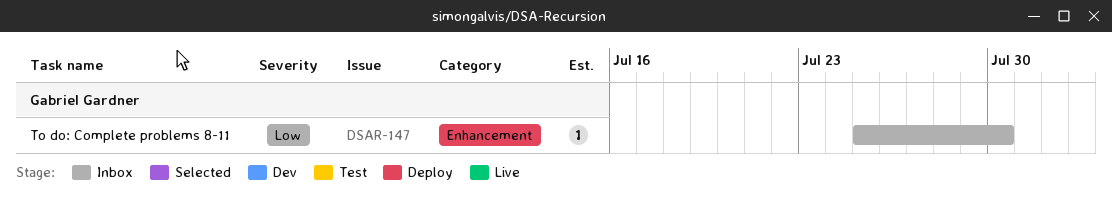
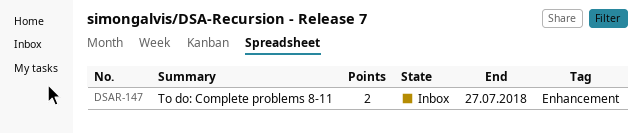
DSAR-147, estimate: 1 -> 2
DSAR-147, due: Jul 30 -> Jul 27

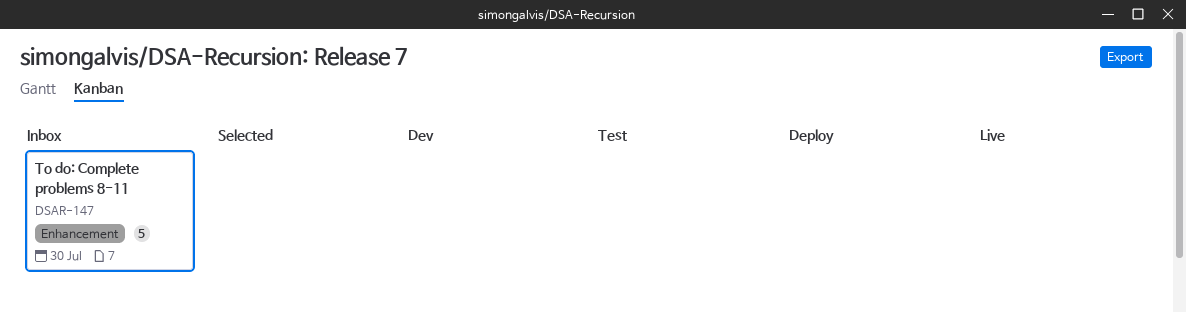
DSAR-147, estimate: 2 -> 5
DSAR-147, due: Jul 27 -> Jul 30

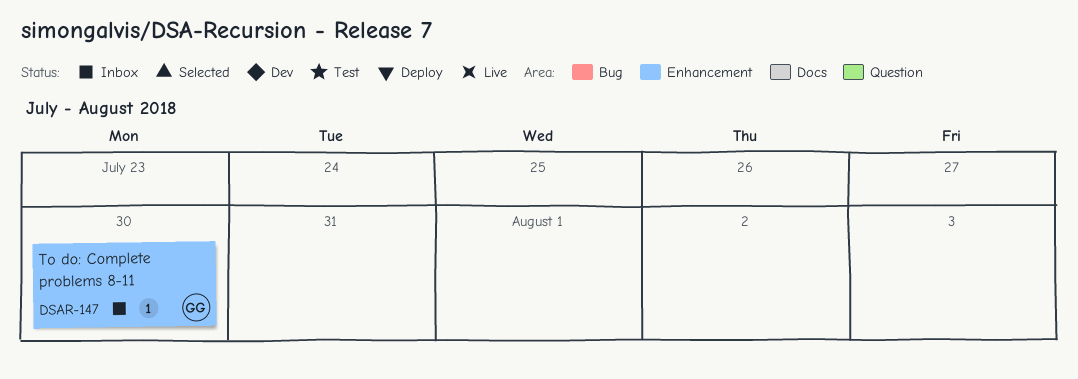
DSAR-147, estimate: 5 -> 1

